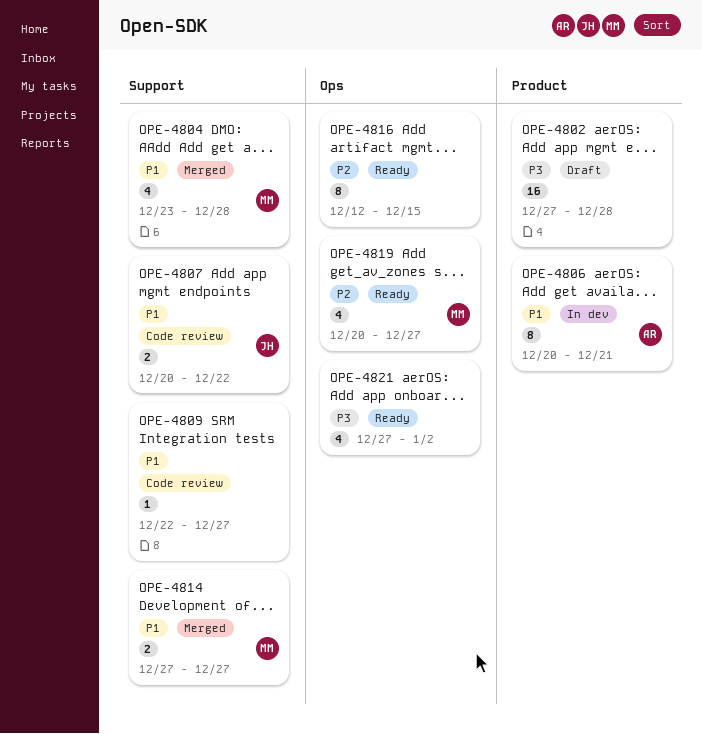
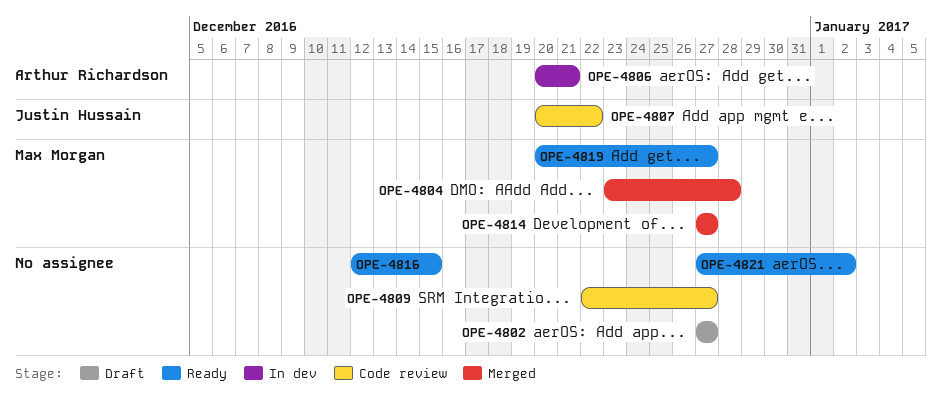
OPE-4802, due: Dec 28 -> Dec 27

